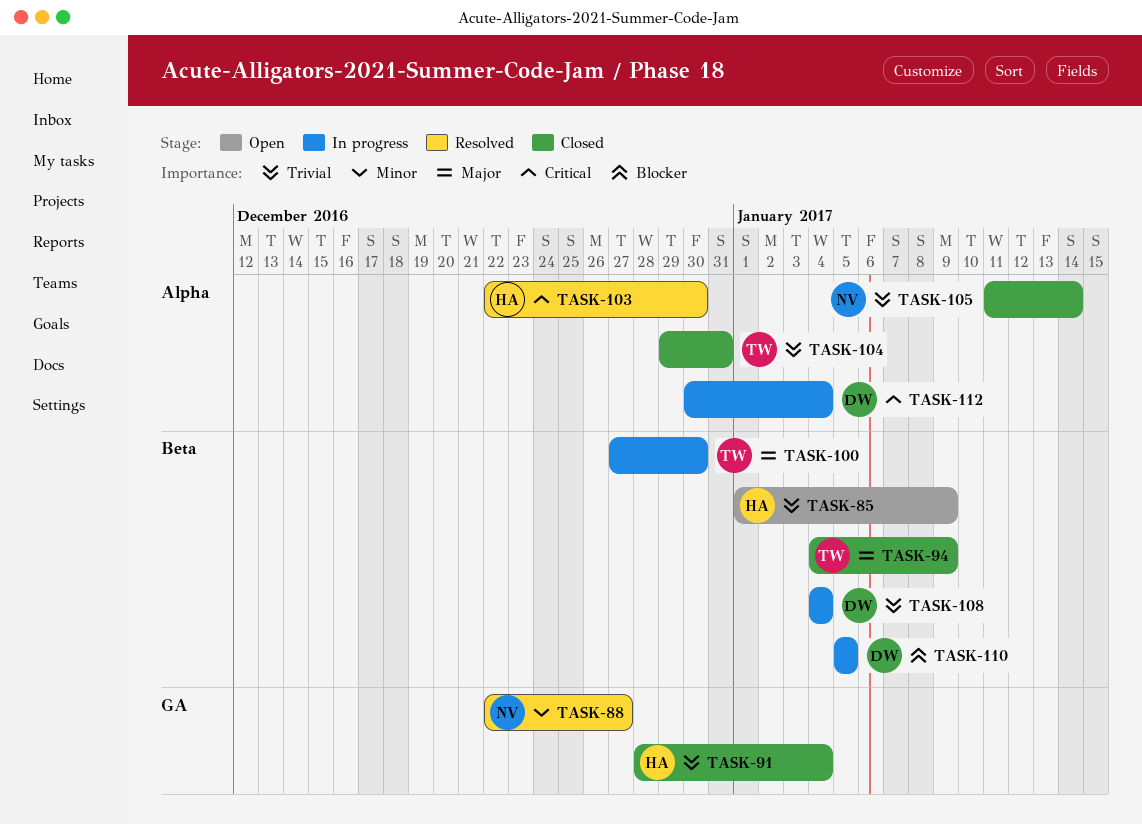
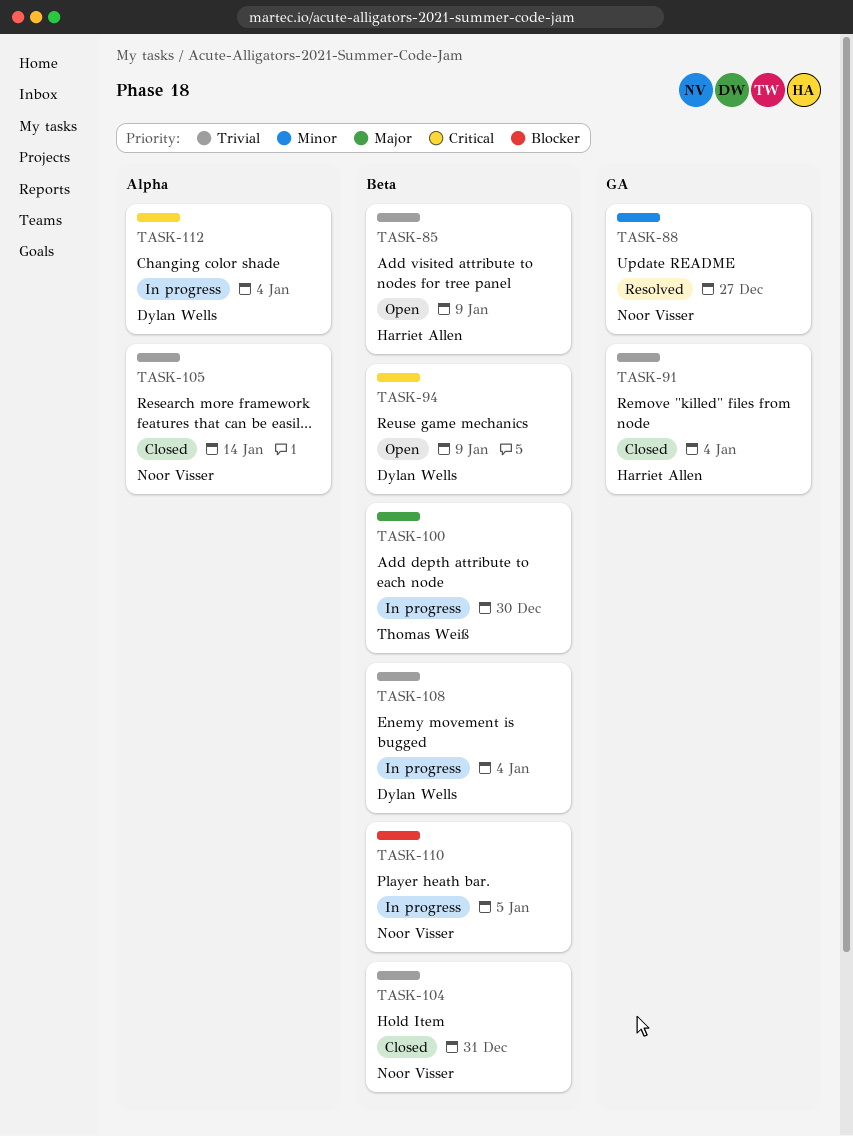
TASK-94, status: Closed -> Open
TASK-94, owner: Thomas Weiß -> Dylan Wells
TASK-94, priority: Major -> Critical
TASK-103: present -> none
TASK-104, owner: Thomas Weiß -> Noor Visser
TASK-104, label: Alpha -> Beta
TASK-110, owner: Dylan Wells -> Noor Visser

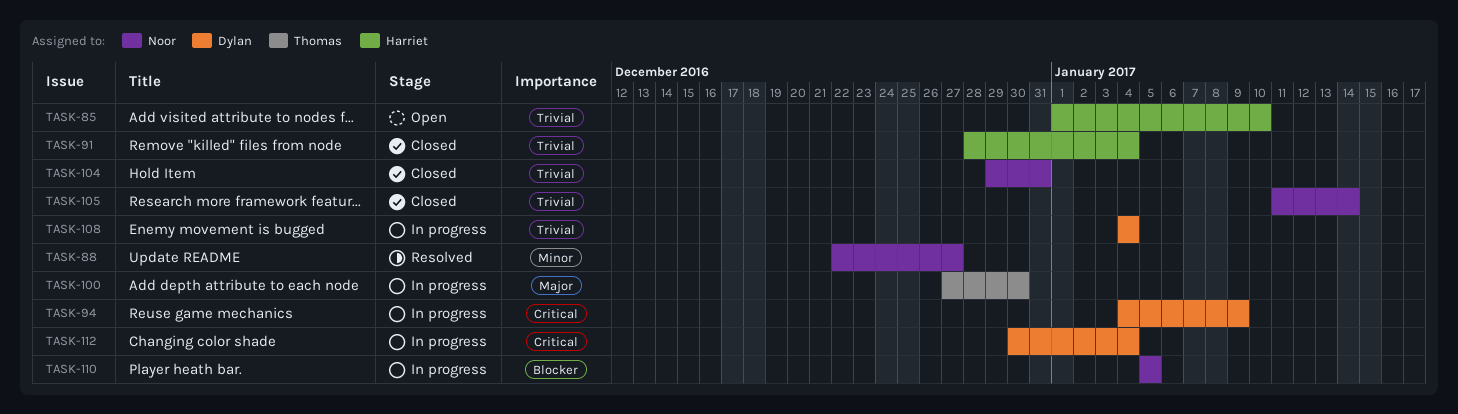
TASK-85, due: Jan 9 -> Jan 10
TASK-94, status: Open -> In progress

